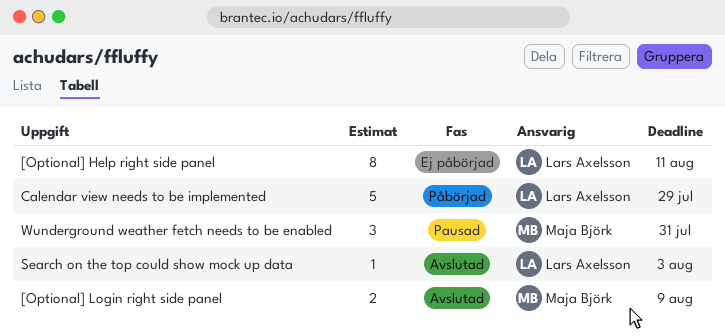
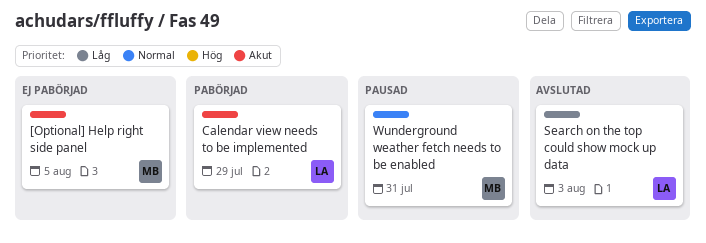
[Optional] Help right side panel, owner: Lars Axelsson -> Maja Björk
[Optional] Help right side panel, due: Aug 11 -> Aug 5
[Optional] Login right side panel: present -> none

